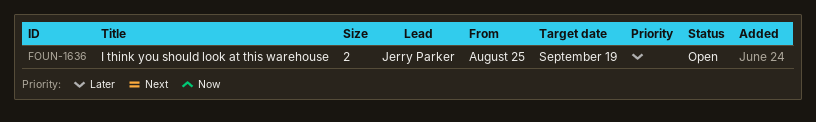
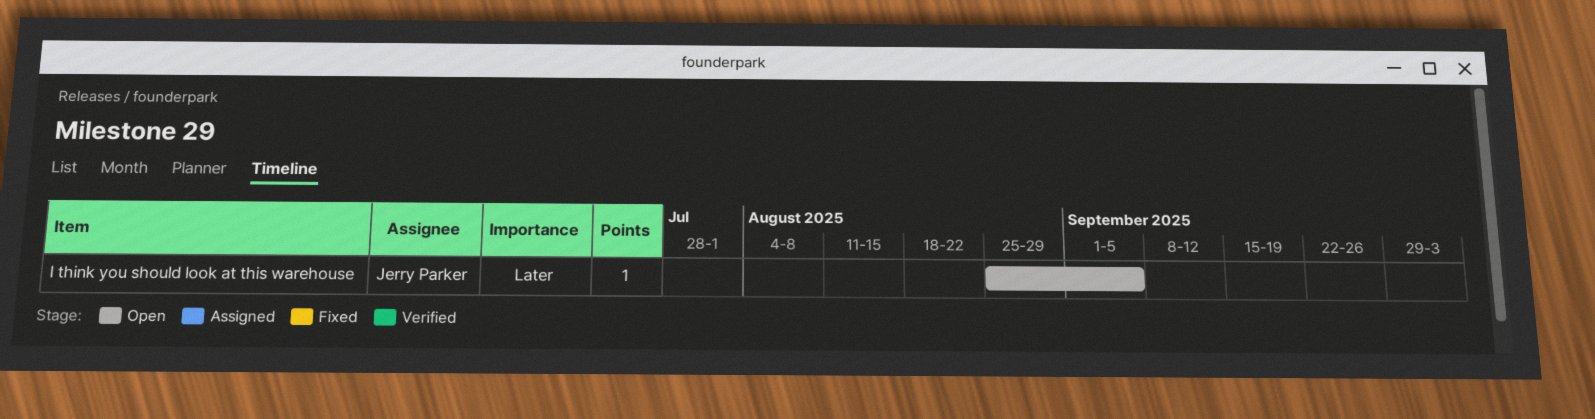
I think you should look at this warehouse, estimate: 2 -> 1
I think you should look at this warehouse, due: Sep 19 -> Sep 5

